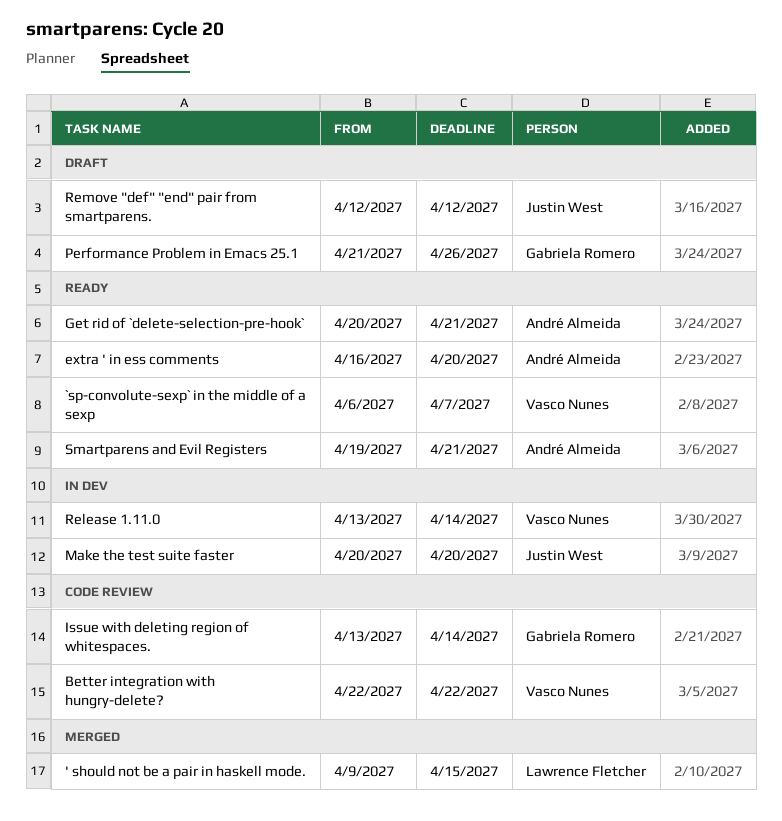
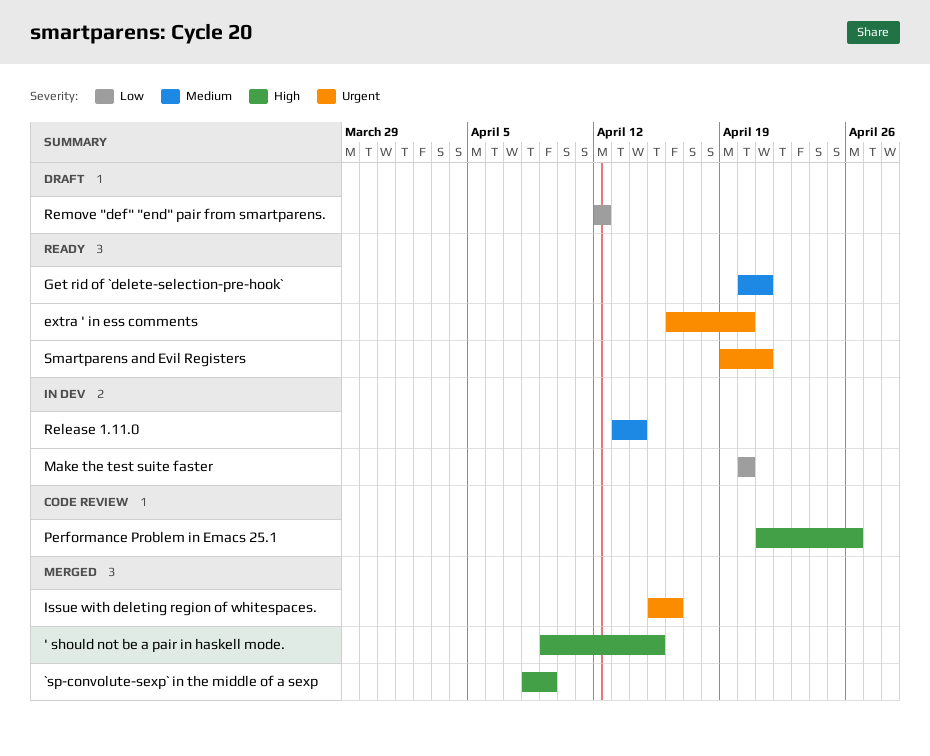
`sp-convolute-sexp` in the middle of a sexp, status: Ready -> Merged
`sp-convolute-sexp` in the middle of a sexp, start: Apr 6 -> Apr 8
`sp-convolute-sexp` in the middle of a sexp, due: Apr 7 -> Apr 9
Better integration with hungry-delete?: present -> none
Issue with deleting region of whitespaces., status: Code review -> Merged
Issue with deleting region of whitespaces., start: Apr 13 -> Apr 15
Issue with deleting region of whitespaces., due: Apr 14 -> Apr 16
Performance Problem in Emacs 25.1, status: Draft -> Code review

